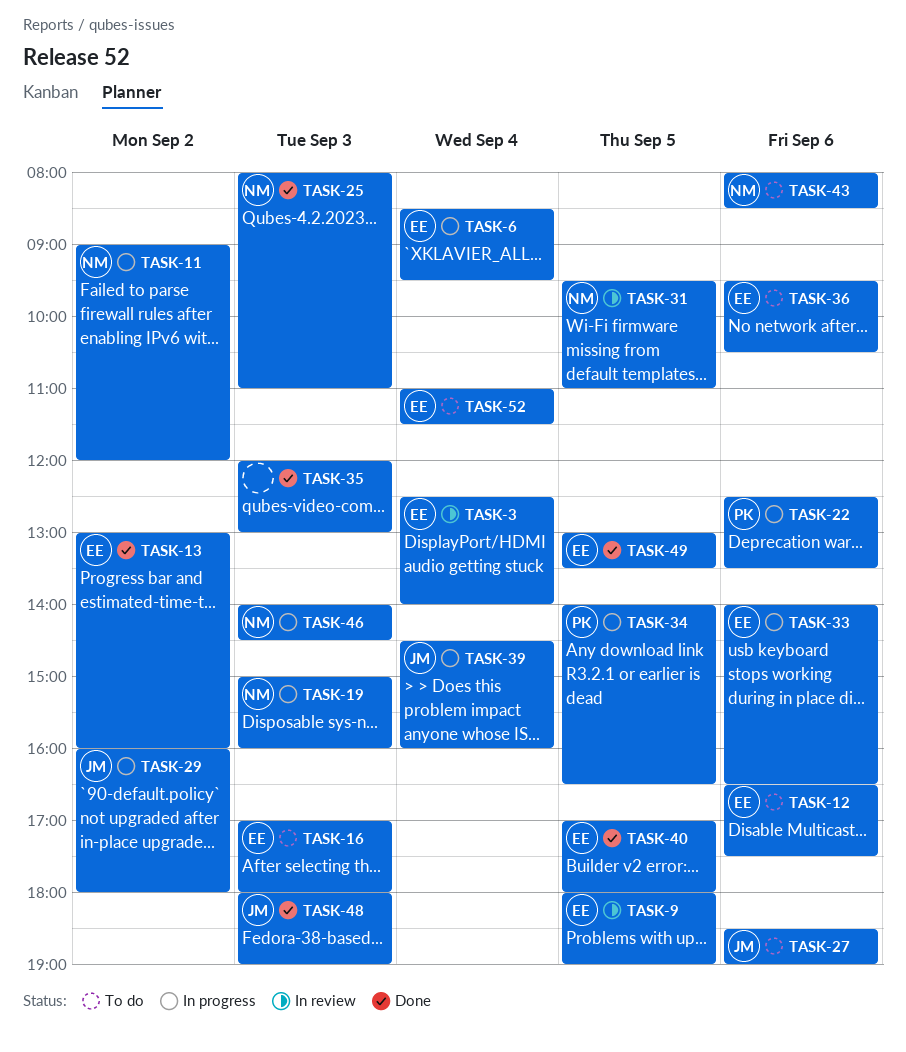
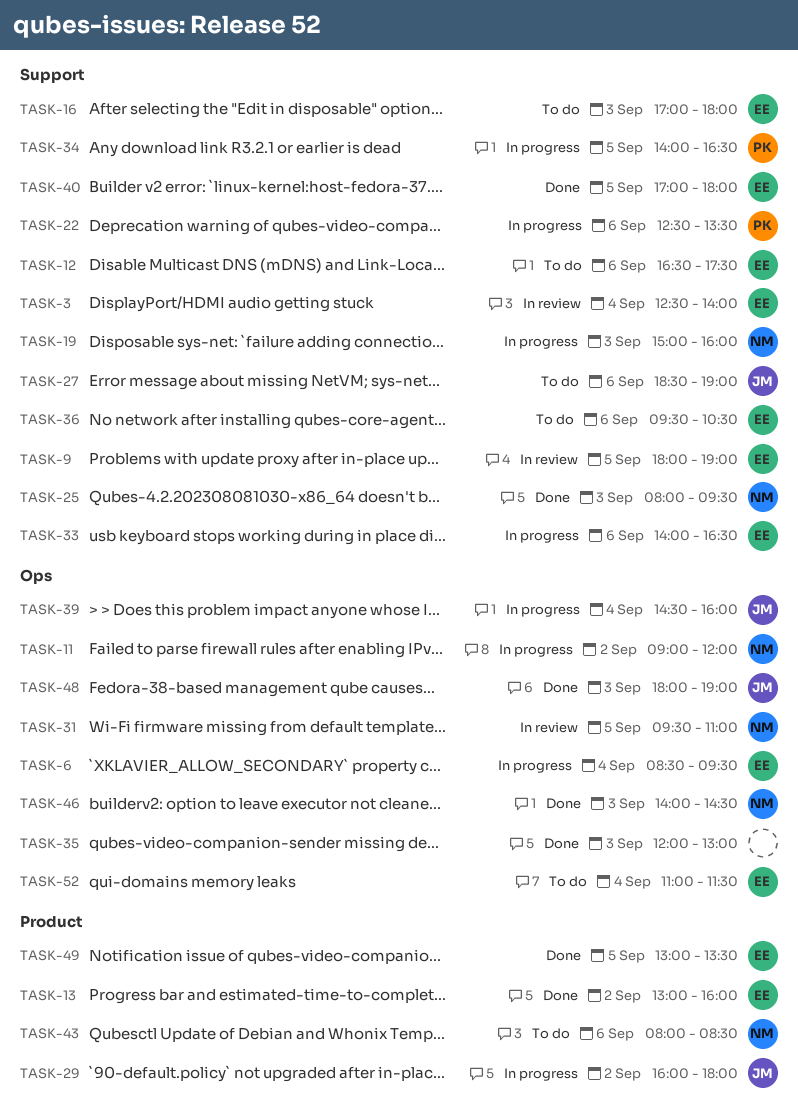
TASK-25, ends: 11:00 -> 09:30
TASK-46, status: In progress -> Done

